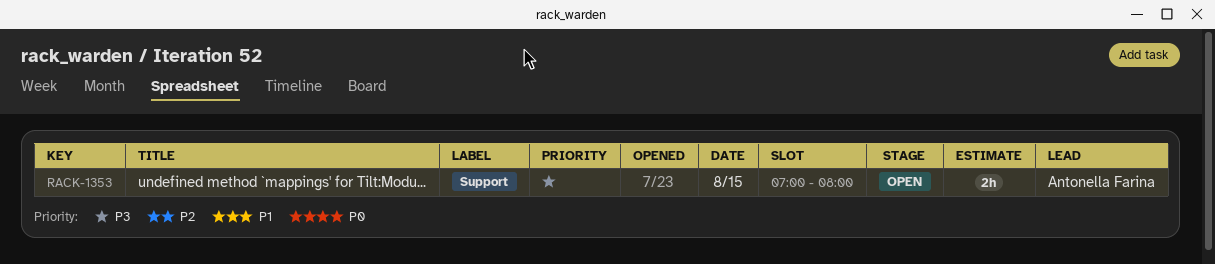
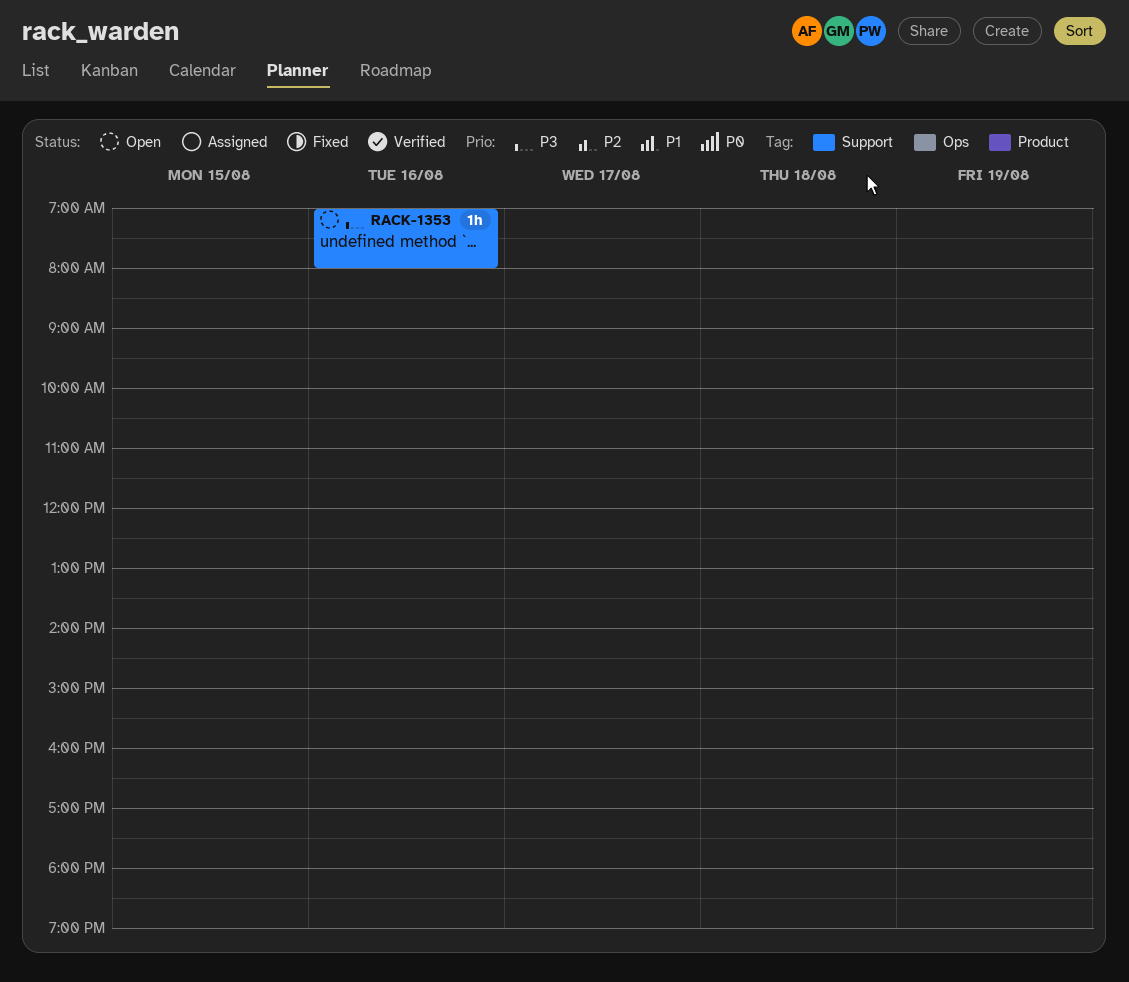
RACK-1353, estimate: 2h -> 1h
RACK-1353, day: Aug 15 -> Aug 16

